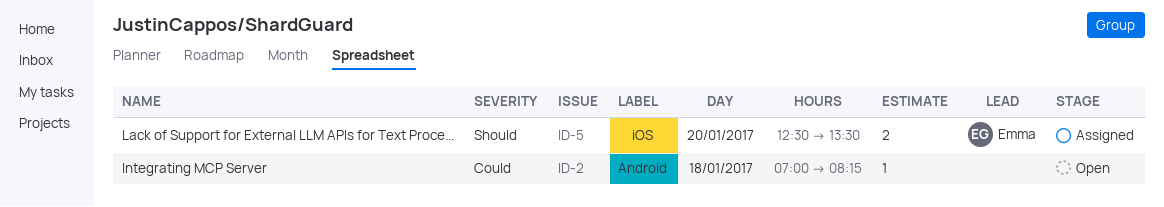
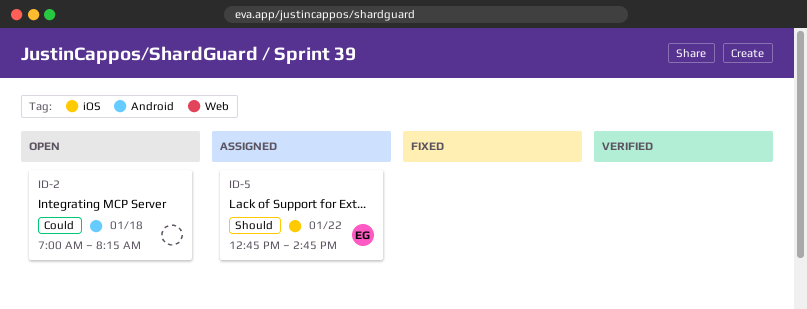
ID-5, day: Jan 20 -> Jan 22
ID-5, begins: 12:30 -> 12:45
ID-5, ends: 13:30 -> 14:45

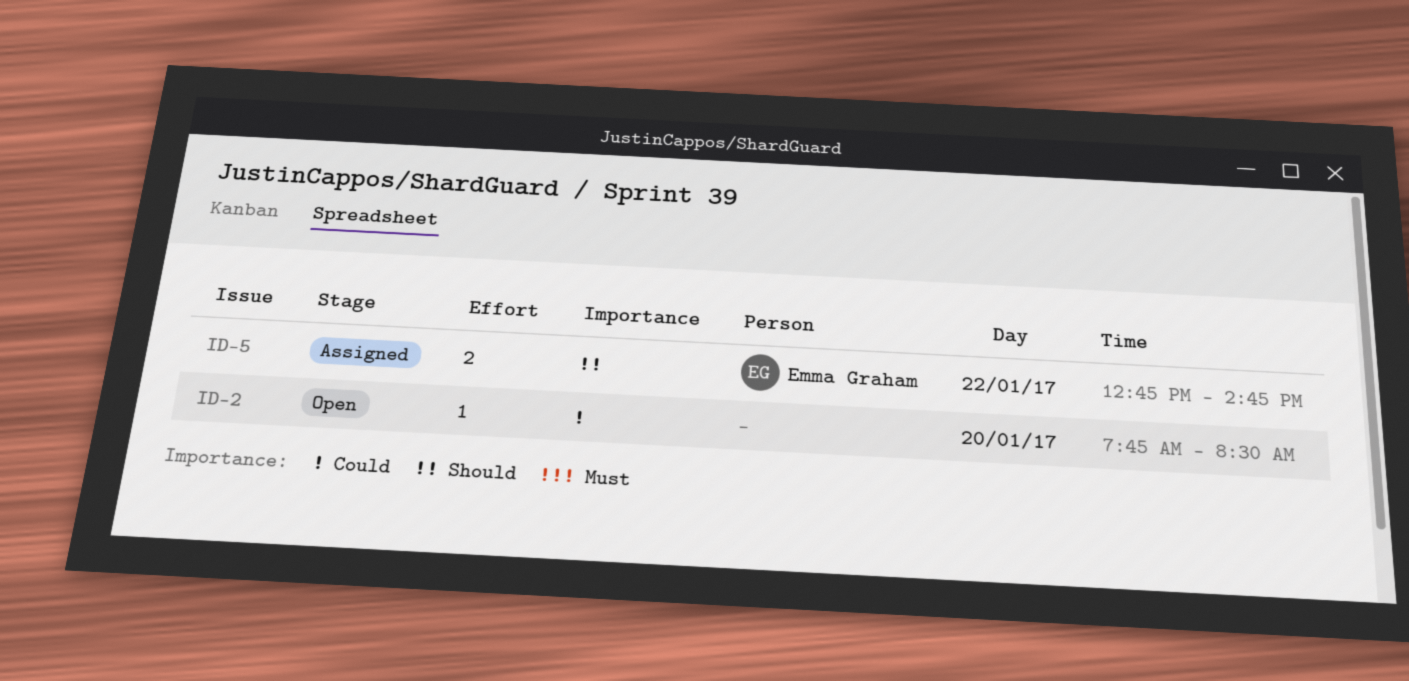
ID-2, day: Jan 18 -> Jan 20
ID-2, begins: 07:00 -> 07:45
ID-2, ends: 08:15 -> 08:30

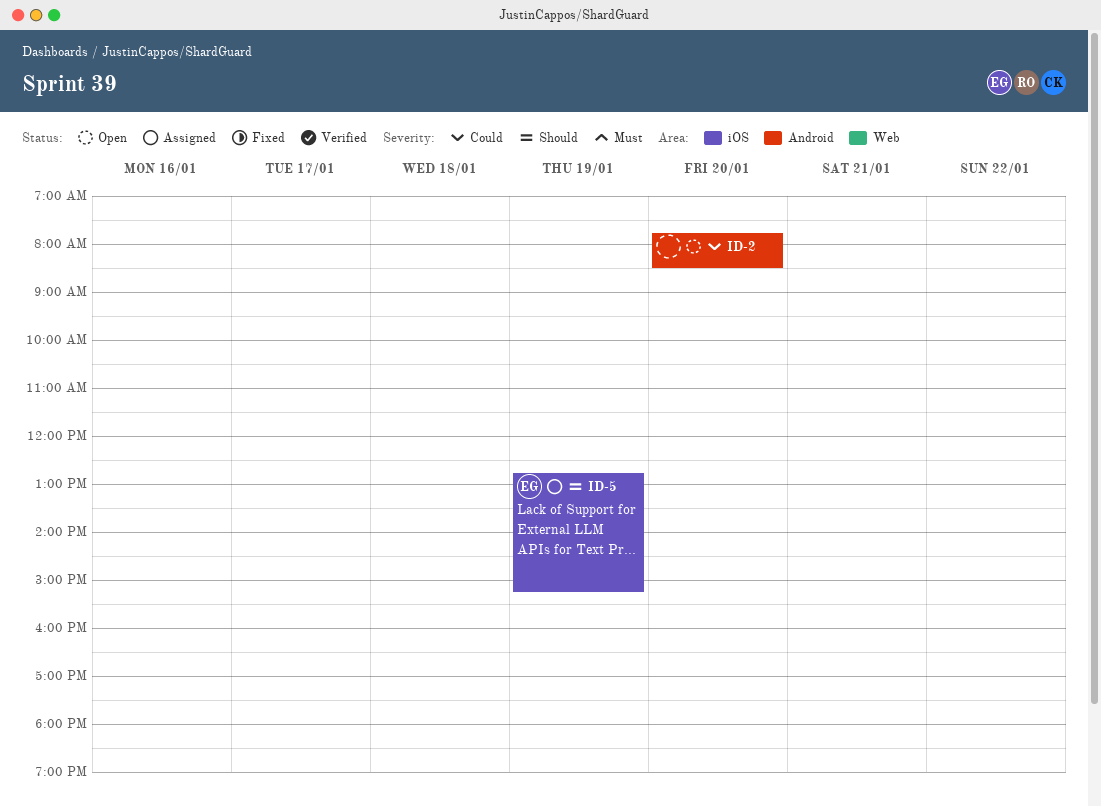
ID-5, day: Jan 22 -> Jan 19
ID-5, ends: 14:45 -> 15:15

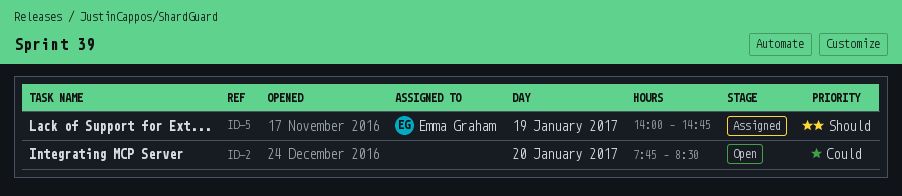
ID-5, begins: 12:45 -> 14:00
ID-5, ends: 15:15 -> 14:45

